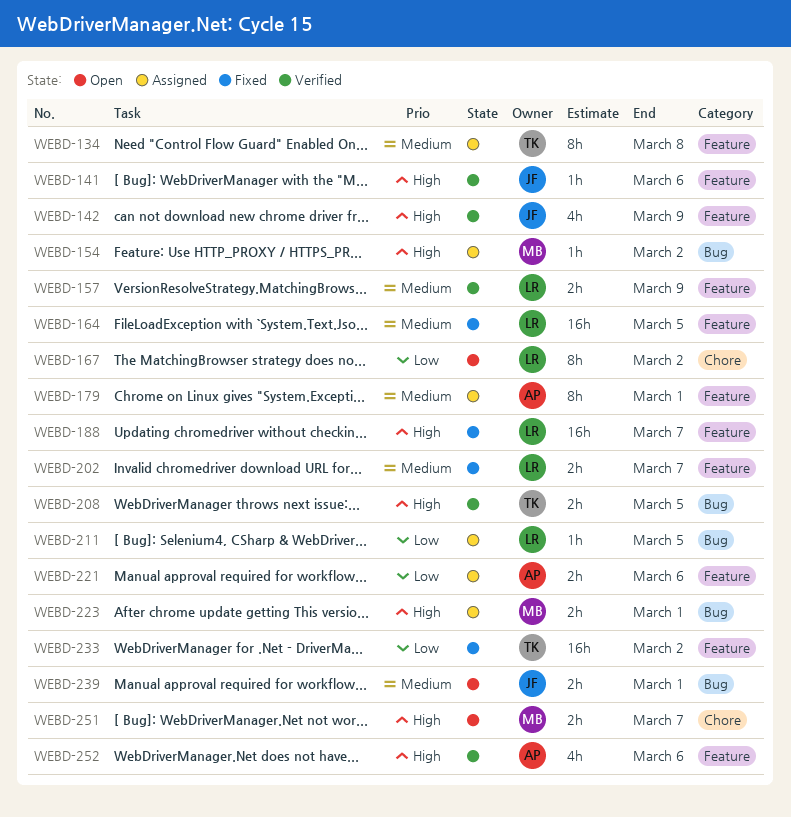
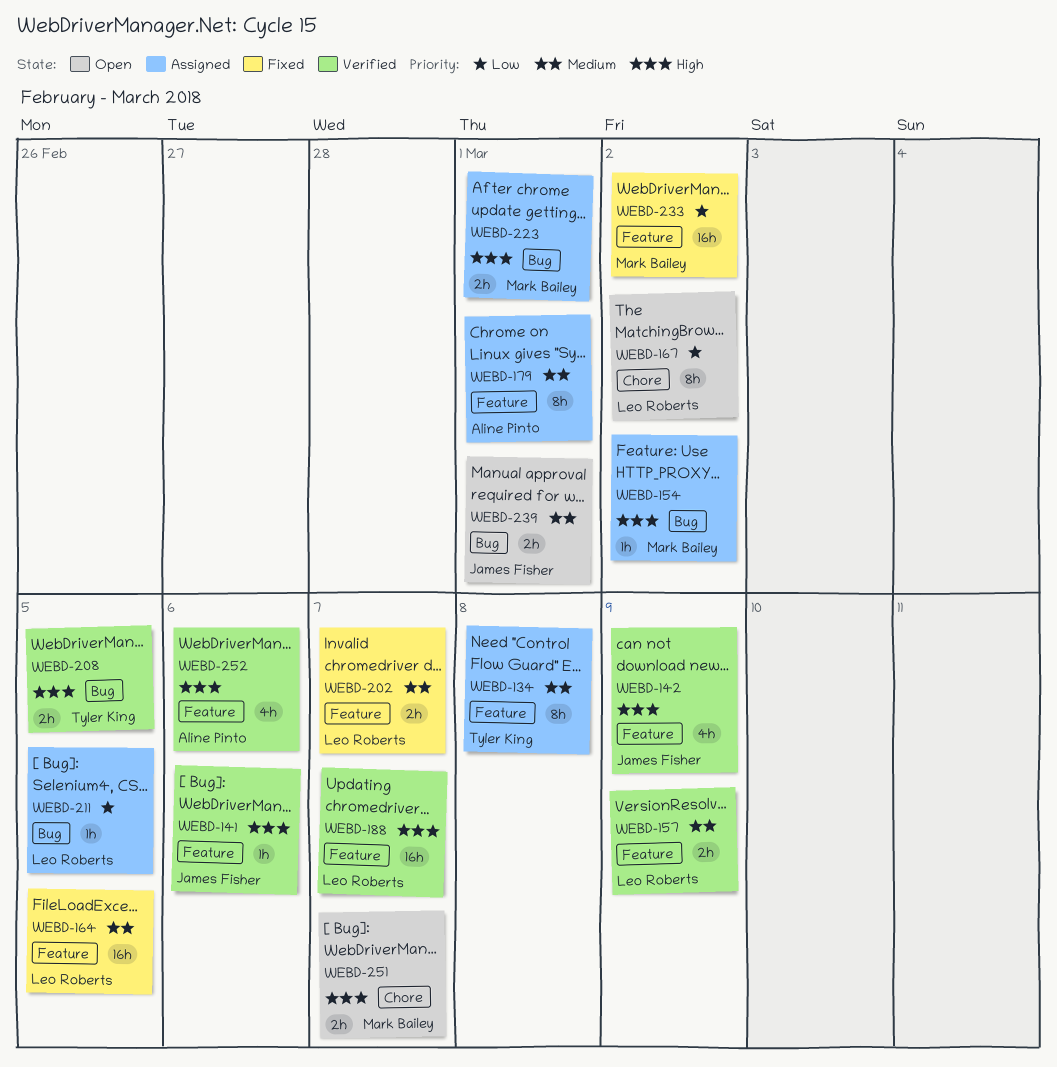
WEBD-188, status: Fixed -> Verified
WEBD-221: present -> none
WEBD-233, owner: Tyler King -> Mark Bailey

